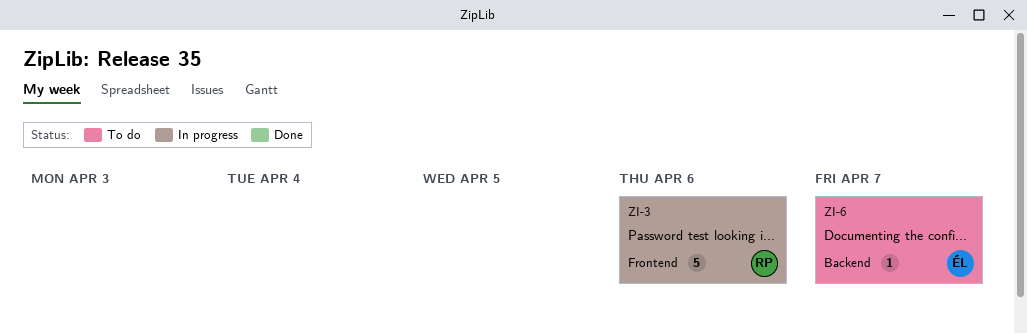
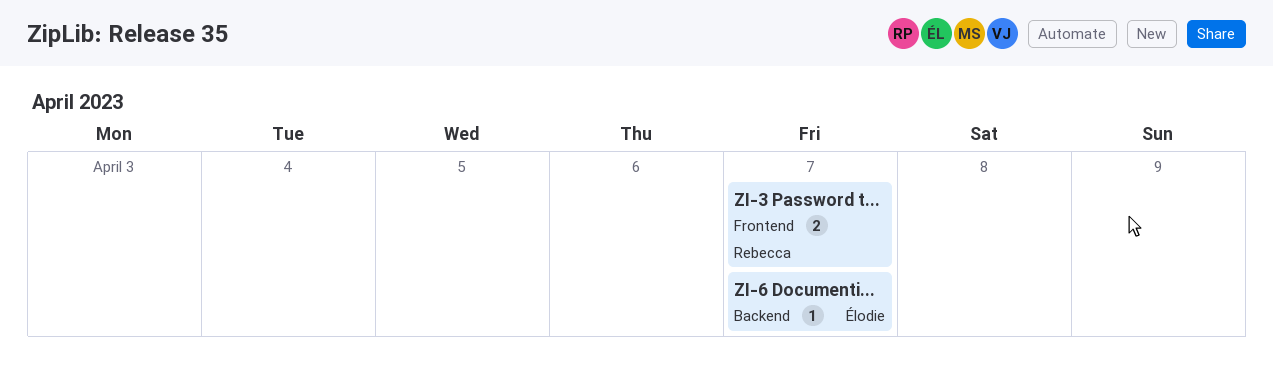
ZI-3, estimate: 5 -> 2
ZI-3, due: Apr 6 -> Apr 7

